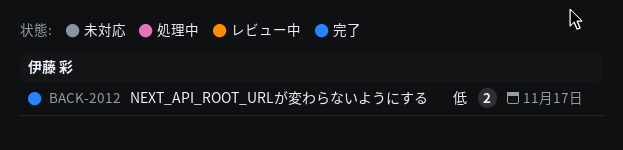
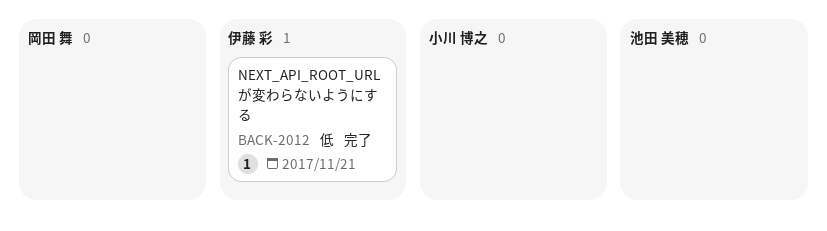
BACK-2012, estimate: 2 -> 1
BACK-2012, due: Nov 17 -> Nov 21

